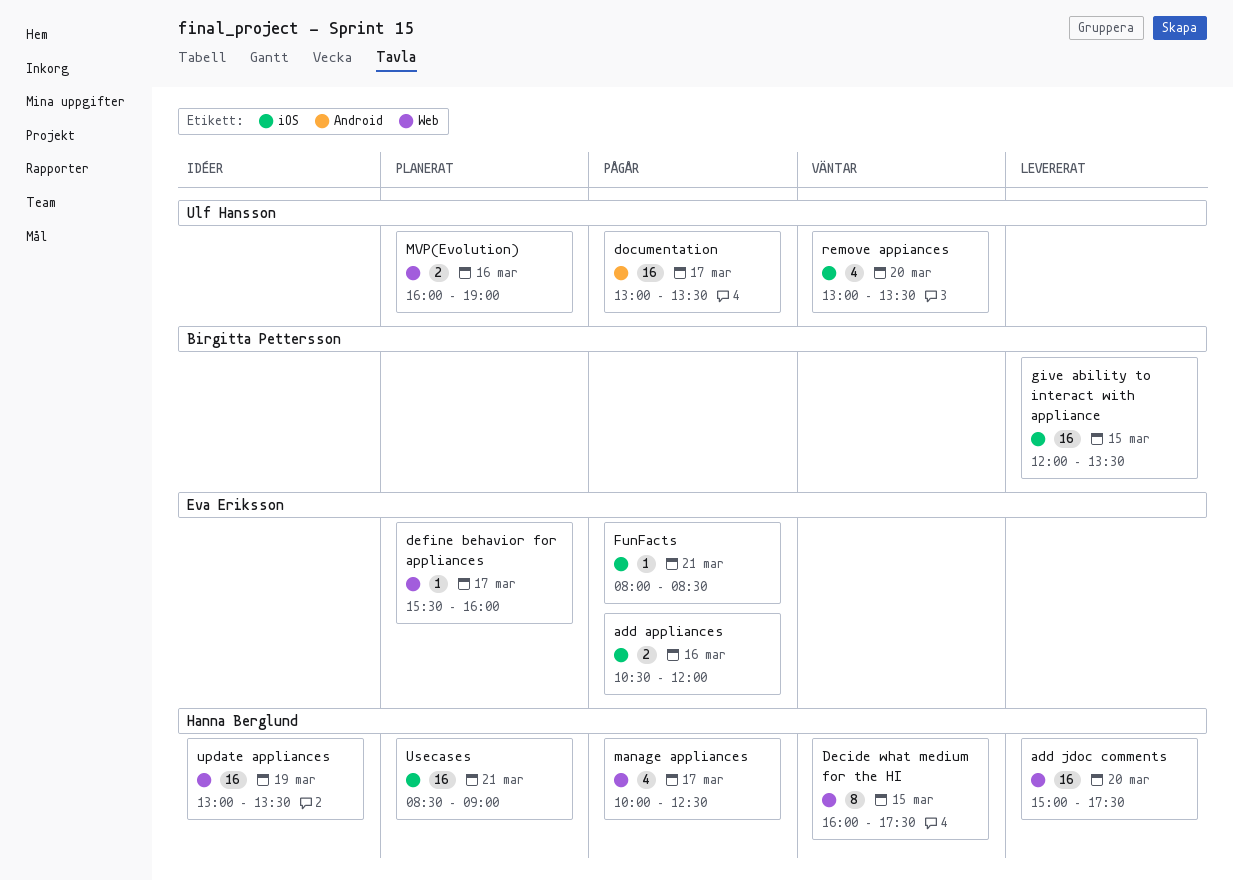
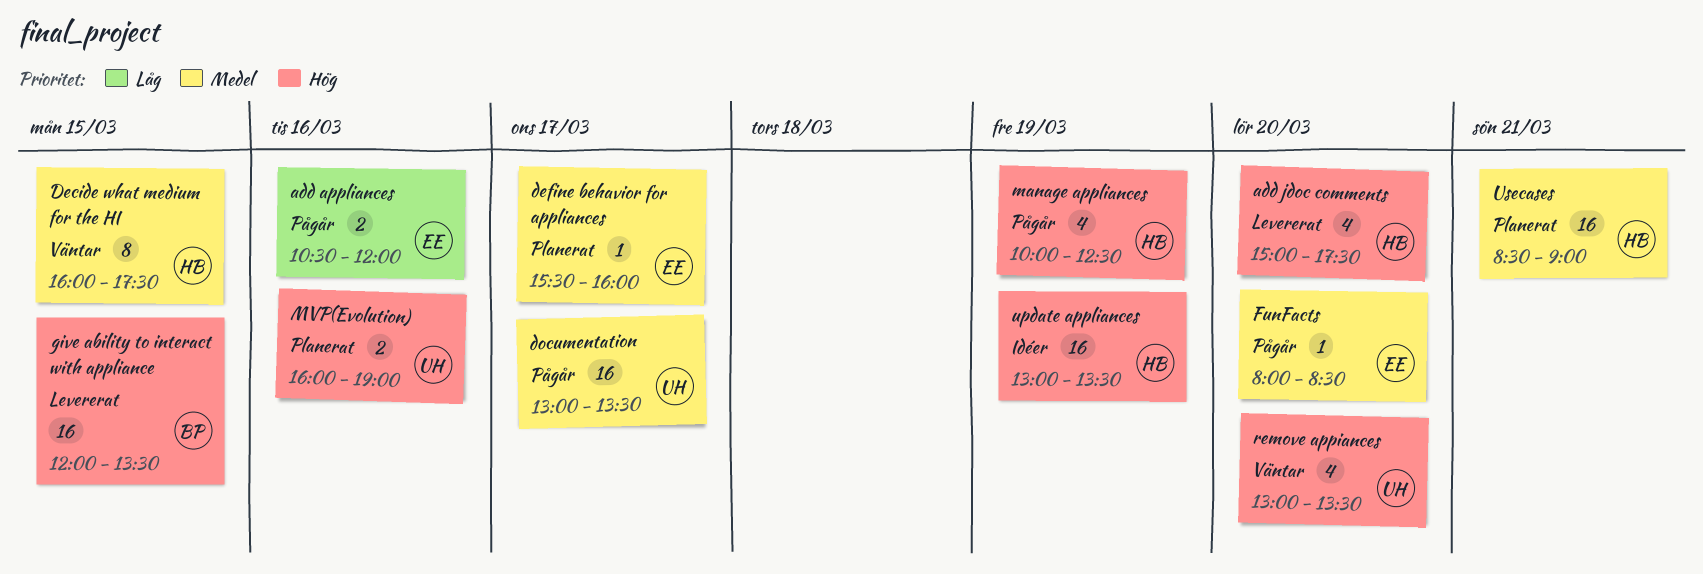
add jdoc comments, estimate: 16 -> 4
FunFacts, day: Mar 21 -> Mar 20
manage appliances, day: Mar 17 -> Mar 19

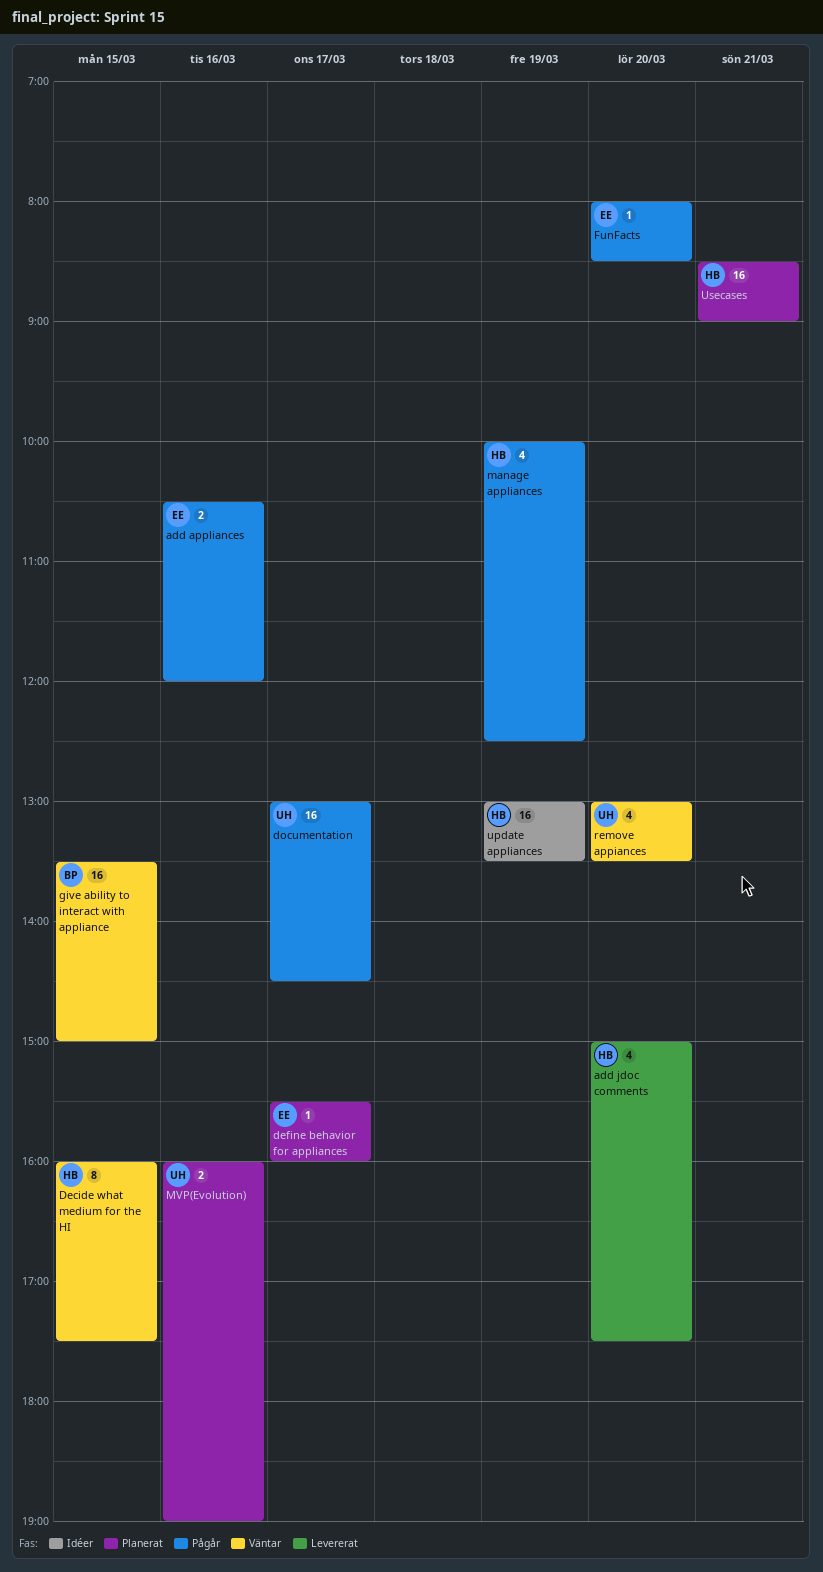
documentation, ends: 13:30 -> 14:30
give ability to interact with appliance, status: Levererat -> Väntar
give ability to interact with appliance, begins: 12:00 -> 13:30
give ability to interact with appliance, ends: 13:30 -> 15:00

